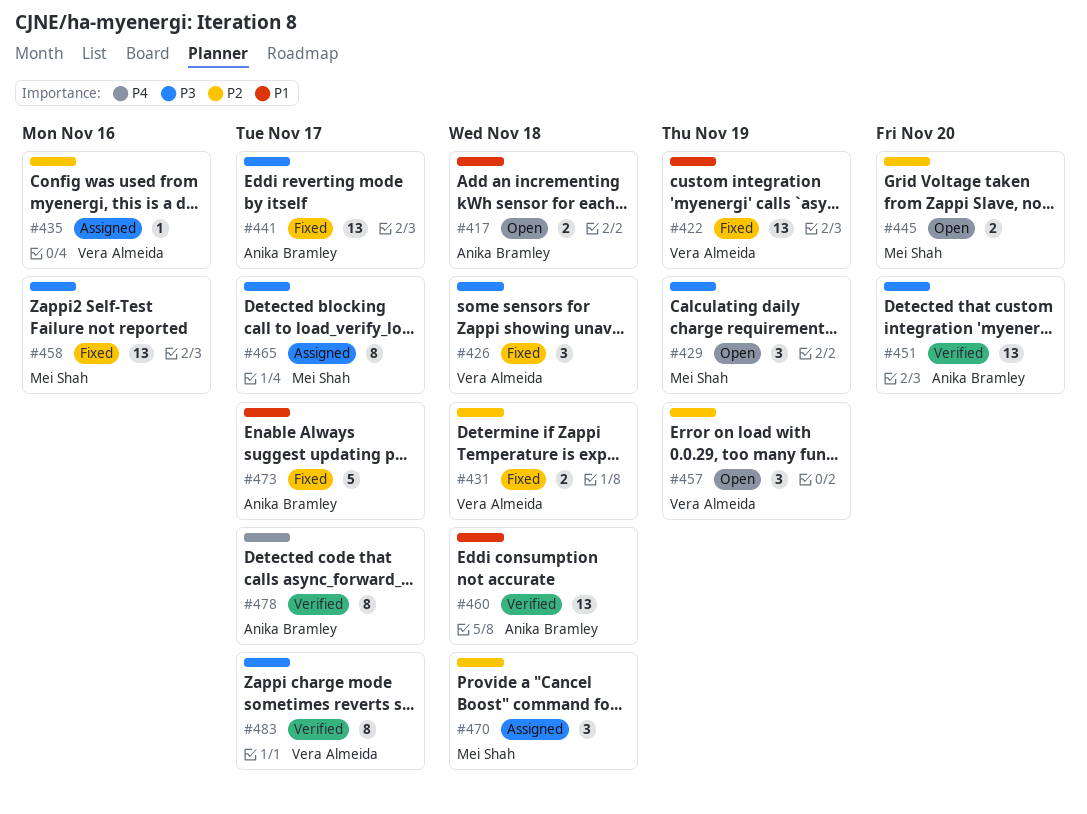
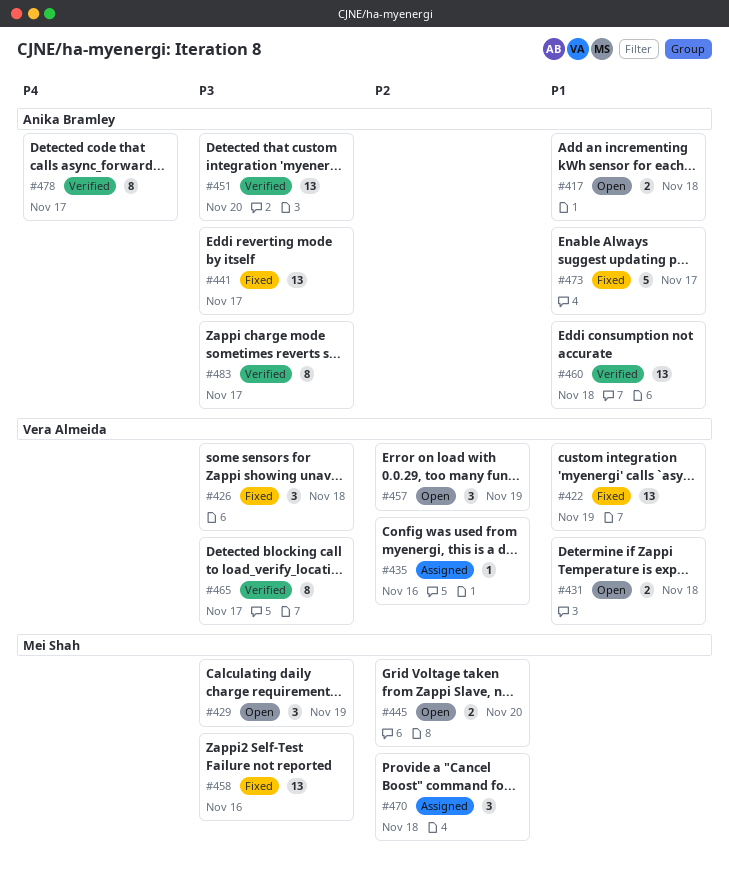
#431, status: Fixed -> Open
#431, priority: P2 -> P1
#465, status: Assigned -> Verified
#465, owner: Mei Shah -> Vera Almeida
#483, owner: Vera Almeida -> Anika Bramley

